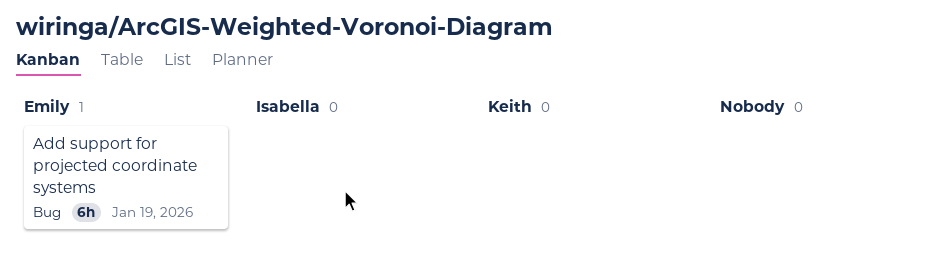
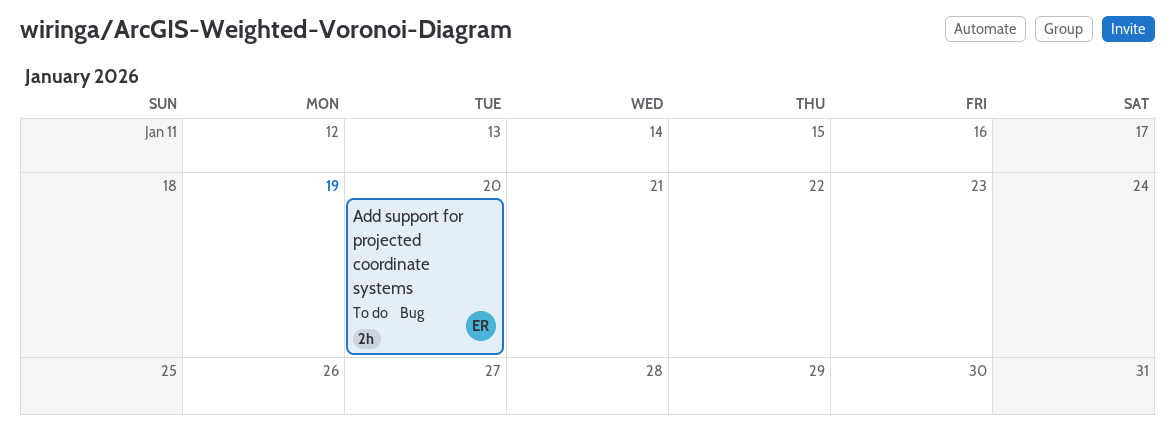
Add support for projected coordinate systems, estimate: 6h -> 2h
Add support for projected coordinate systems, due: Jan 19 -> Jan 20

